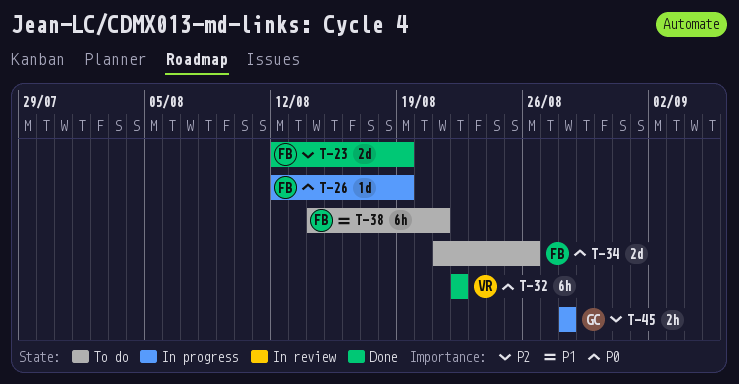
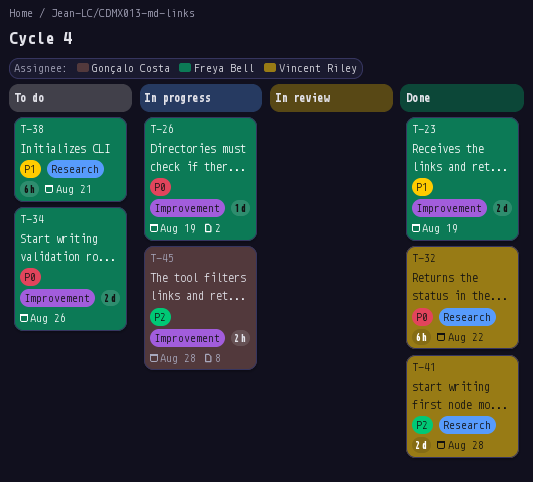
T-23, priority: P2 -> P1
T-41: none -> present

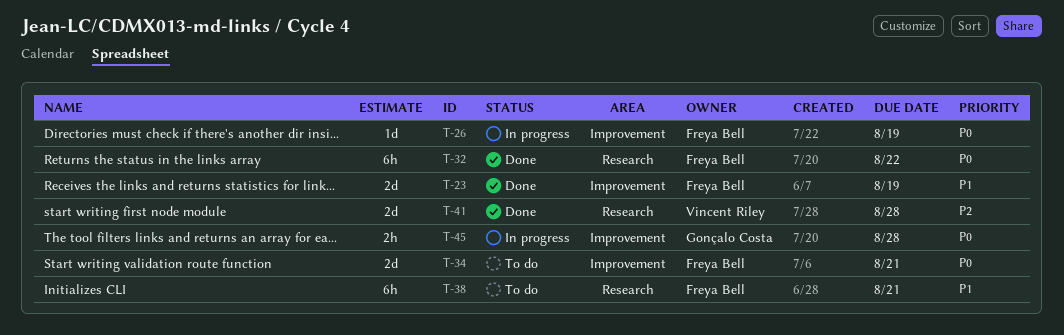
T-32, owner: Vincent Riley -> Freya Bell
T-34, due: Aug 26 -> Aug 21
T-45, priority: P2 -> P0

